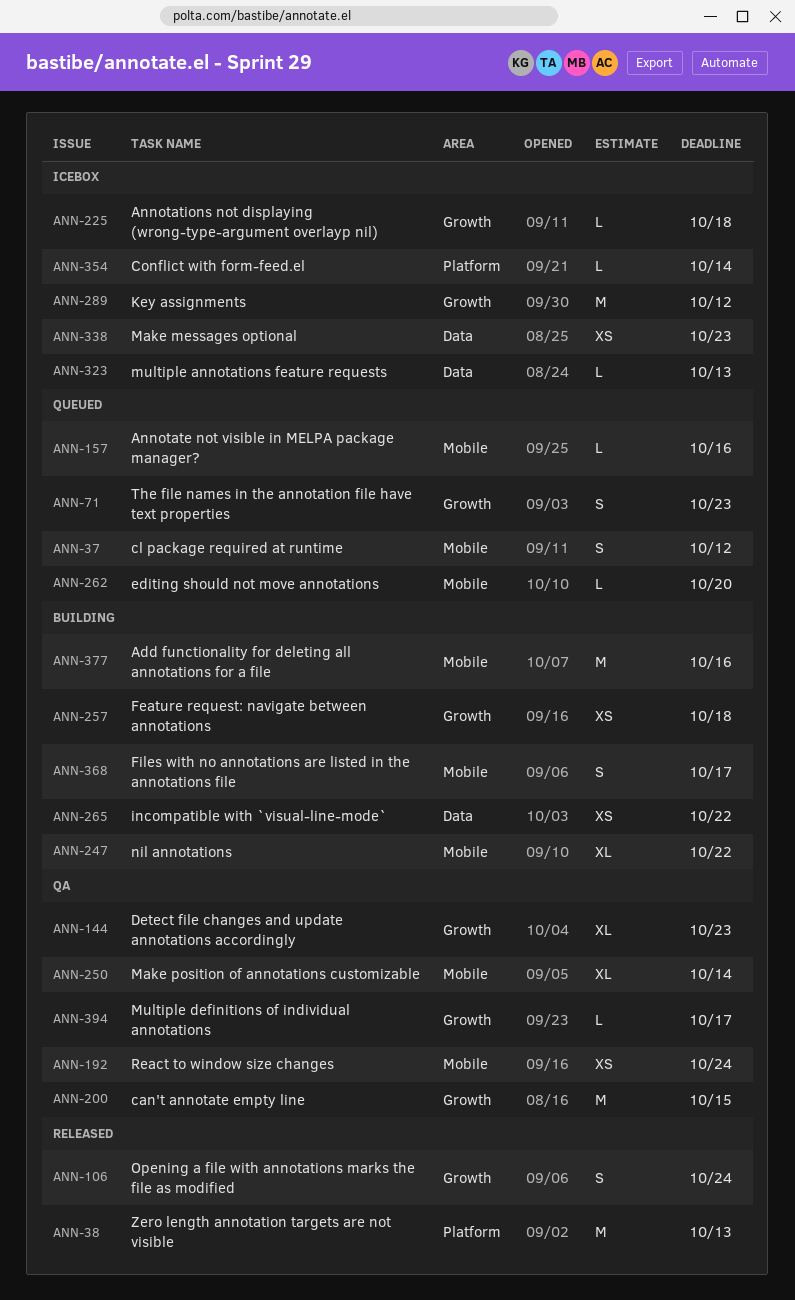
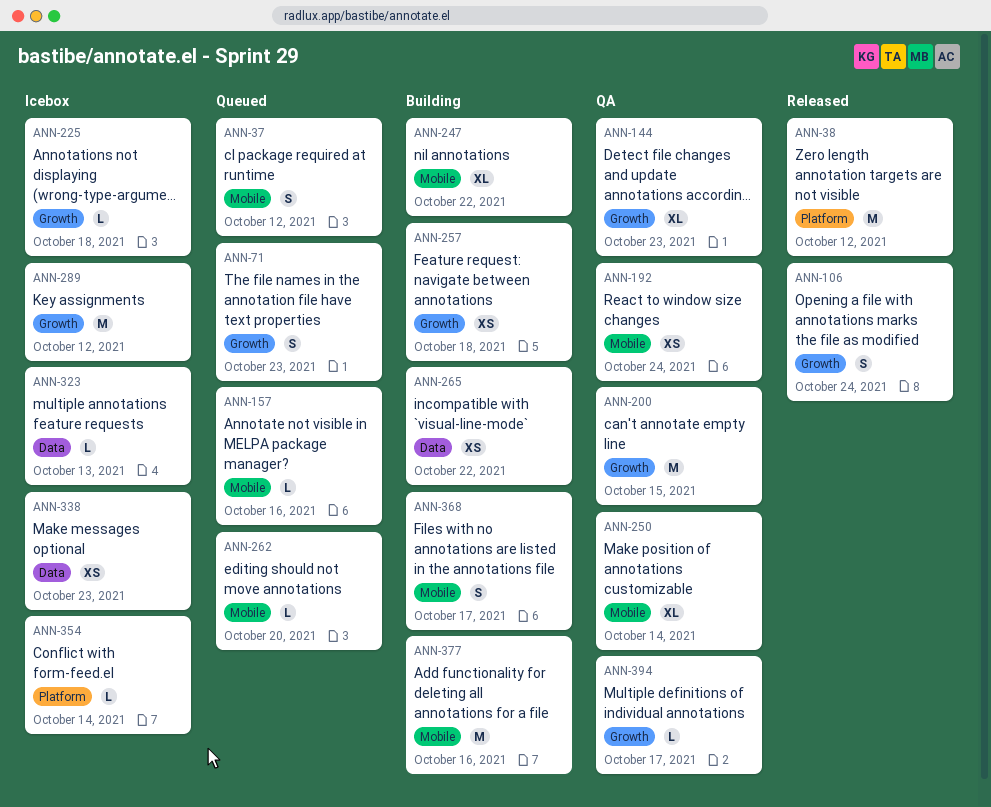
ANN-38, due: Oct 13 -> Oct 12

